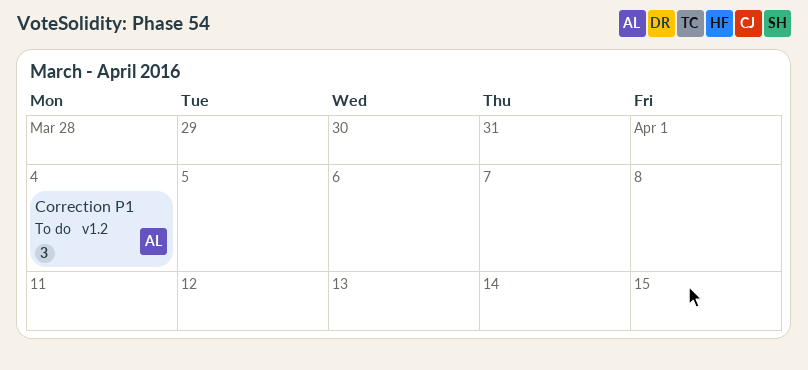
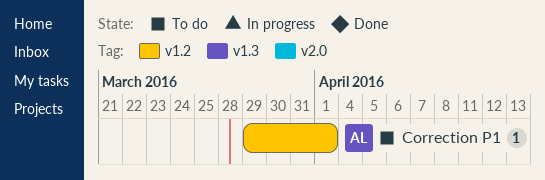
Correction P1, estimate: 3 -> 1
Correction P1, due: Apr 4 -> Apr 1

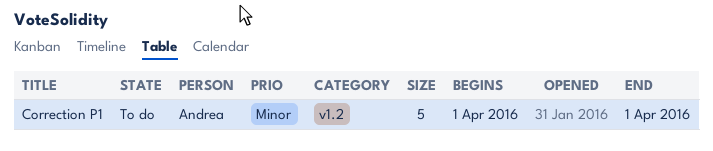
Correction P1, estimate: 1 -> 5
Correction P1, start: Mar 29 -> Apr 1

